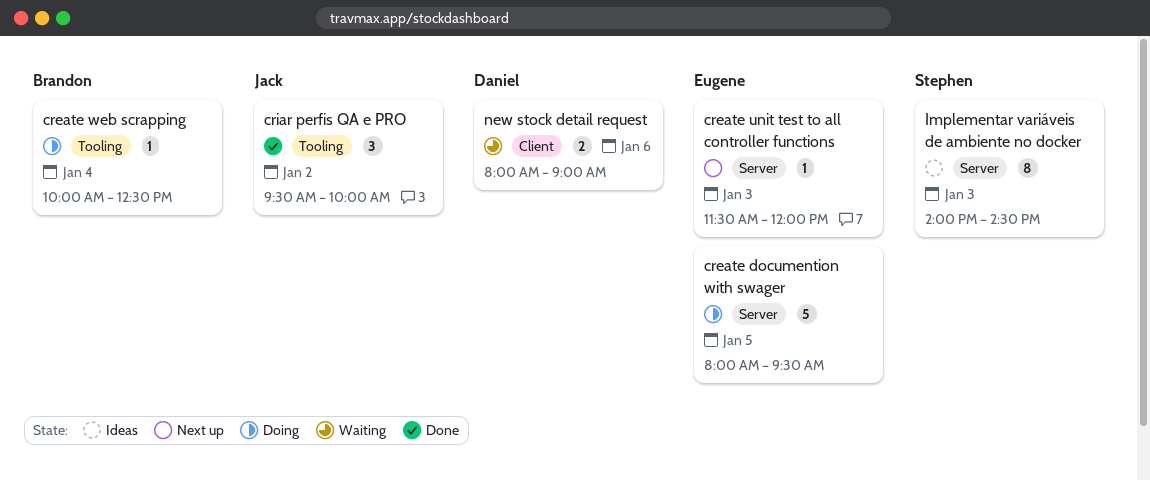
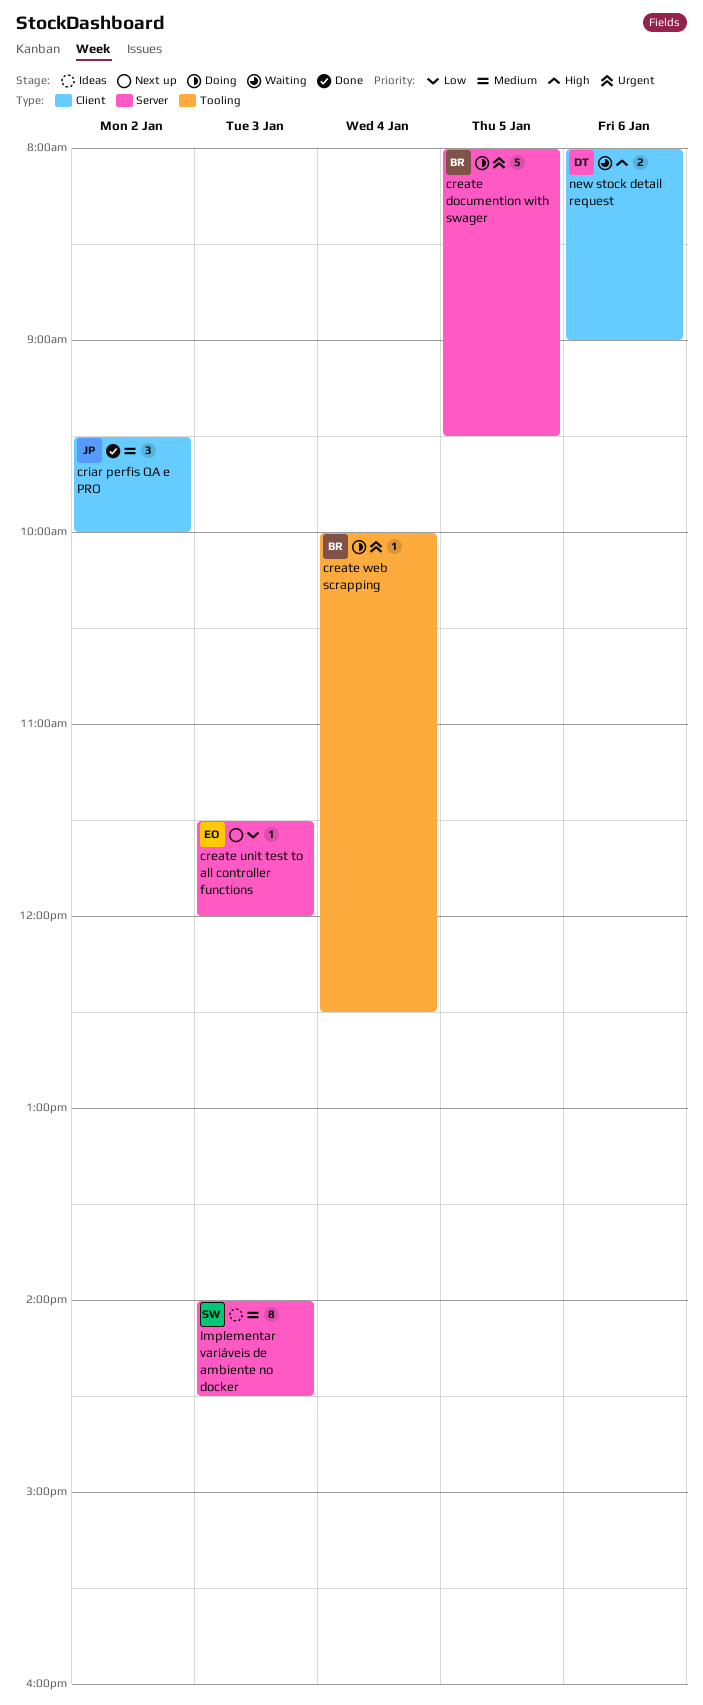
create documention with swager, owner: Eugene -> Brandon
criar perfis QA e PRO, label: Tooling -> Client

